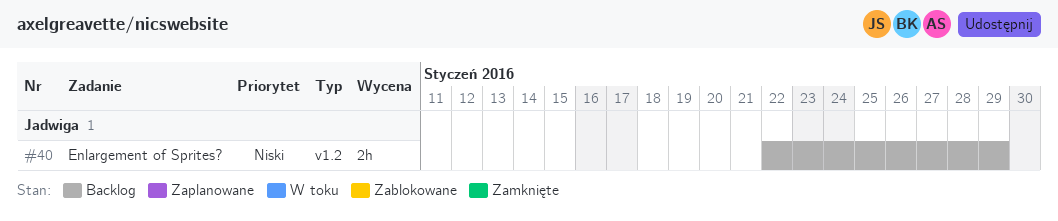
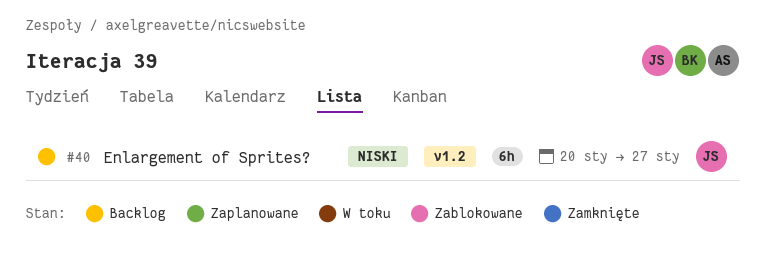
#40, estimate: 2h -> 6h
#40, start: Jan 22 -> Jan 20
#40, due: Jan 29 -> Jan 27

